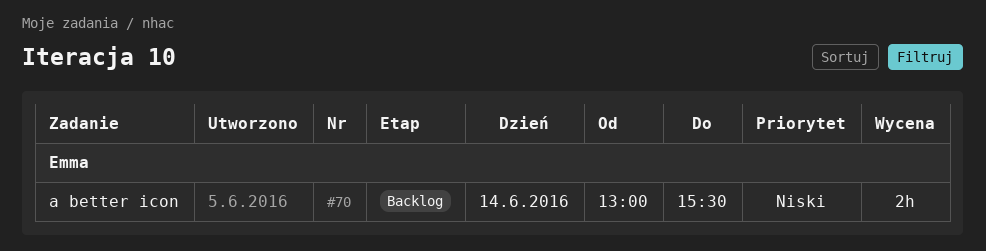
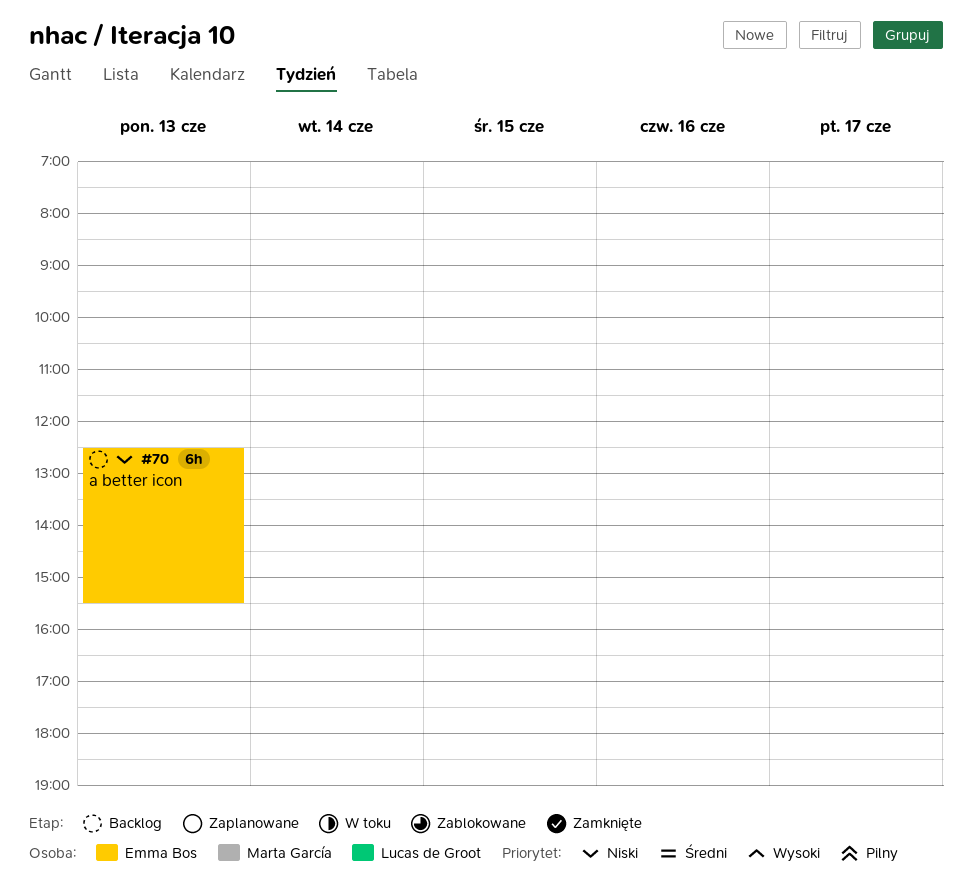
#70, estimate: 2h -> 6h
#70, day: Jun 14 -> Jun 13
#70, begins: 13:00 -> 12:30

